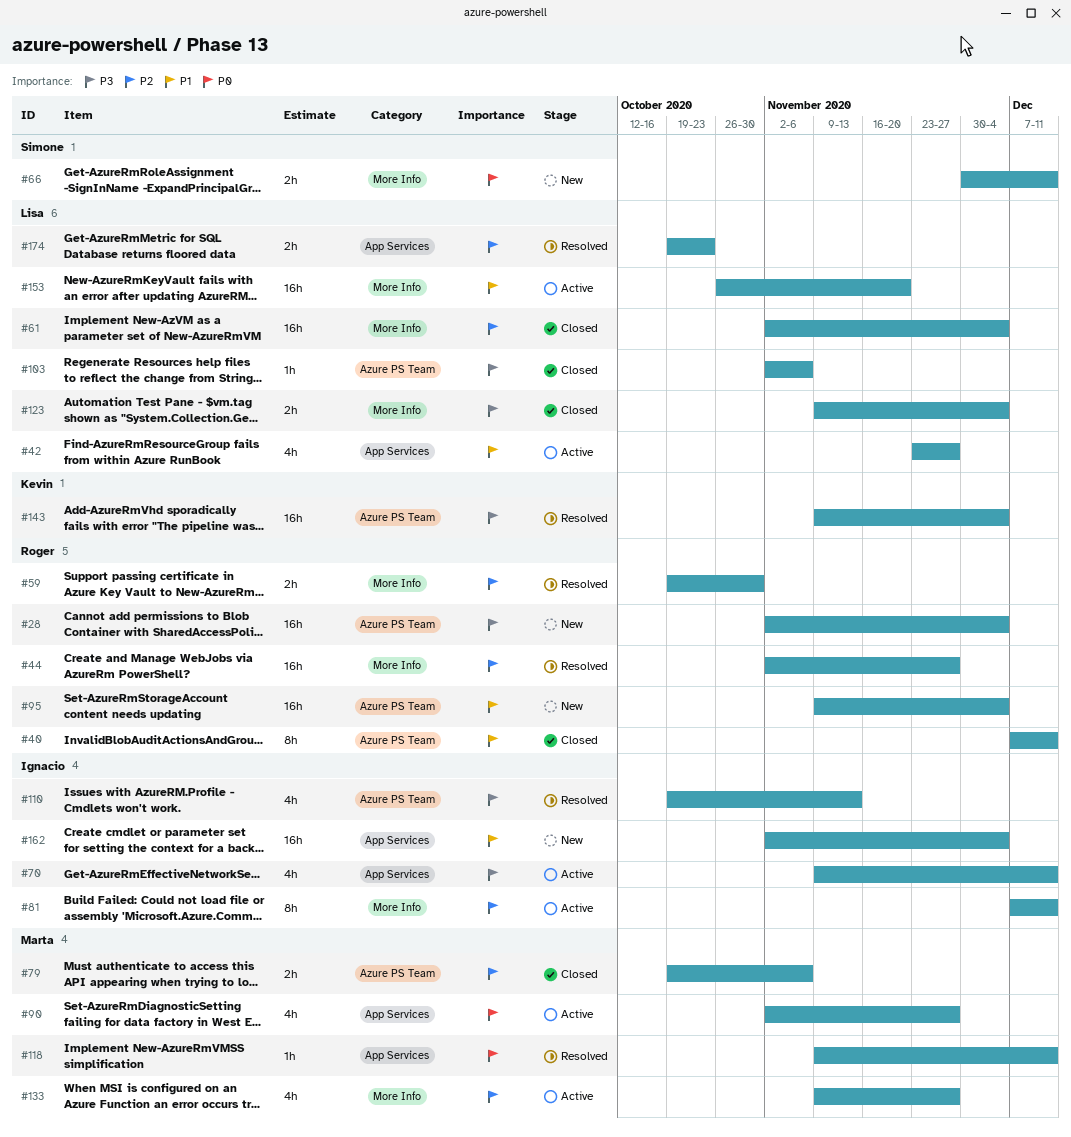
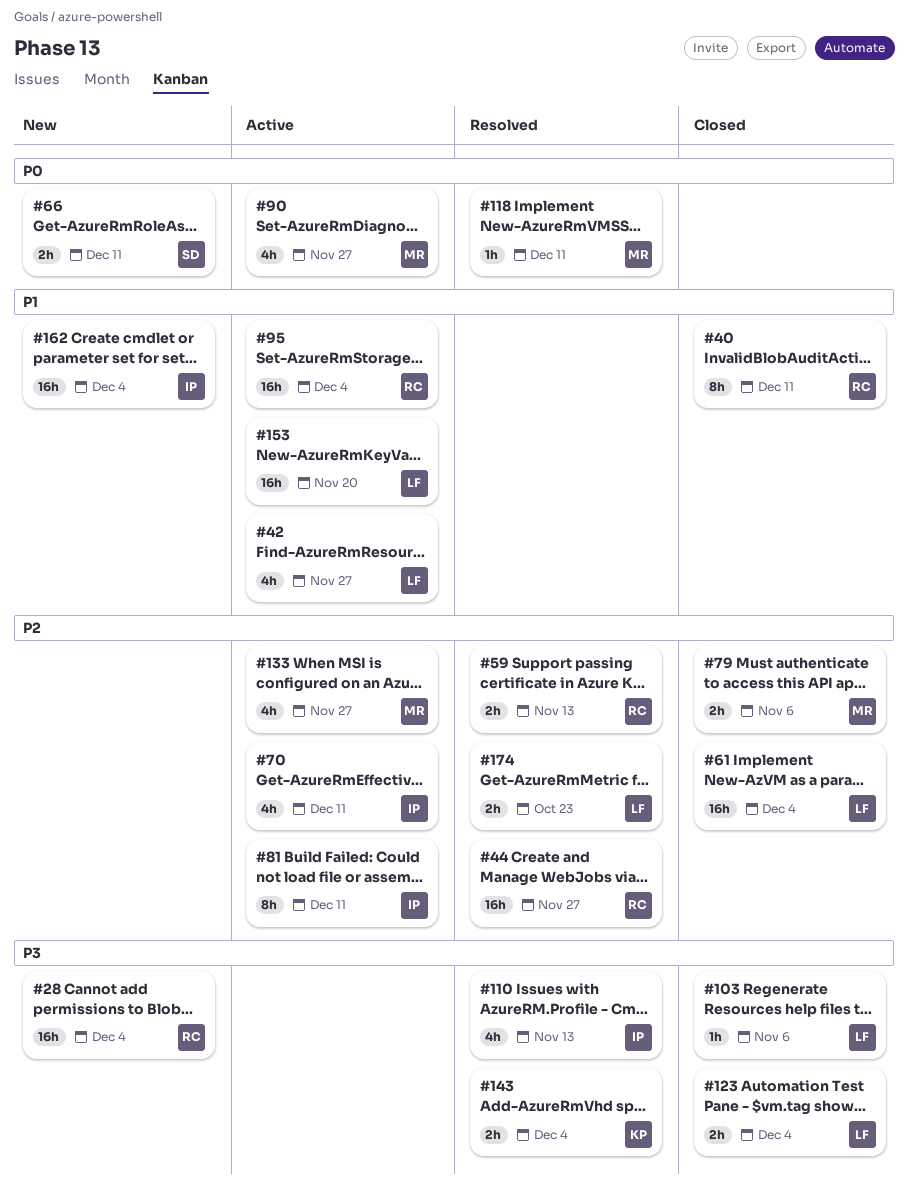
#59, due: Oct 30 -> Nov 13
#70, priority: P3 -> P2
#95, status: New -> Active
#143, estimate: 16h -> 2h

